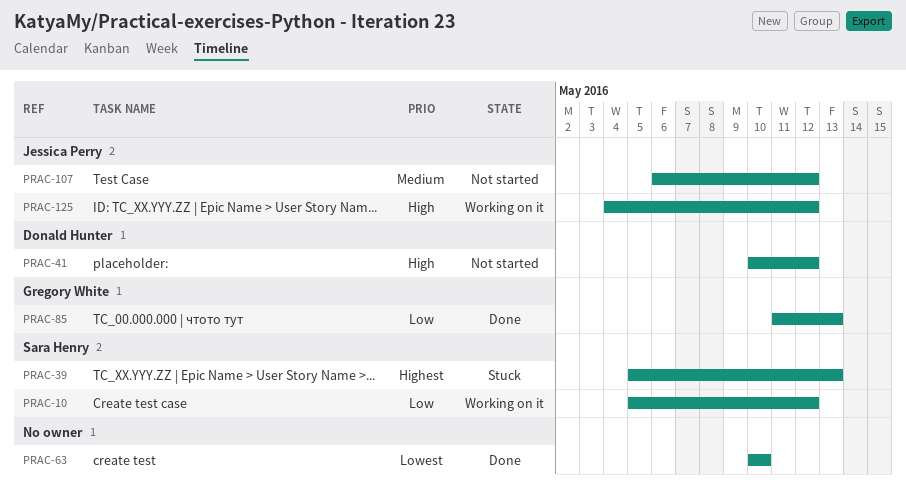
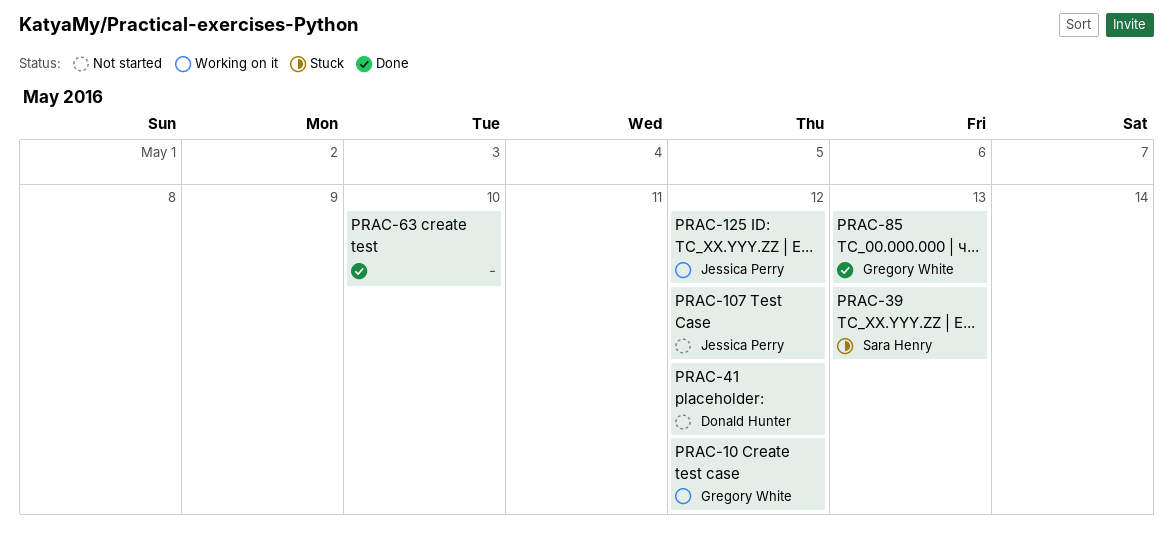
PRAC-10, owner: Sara Henry -> Gregory White

